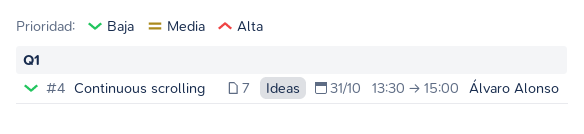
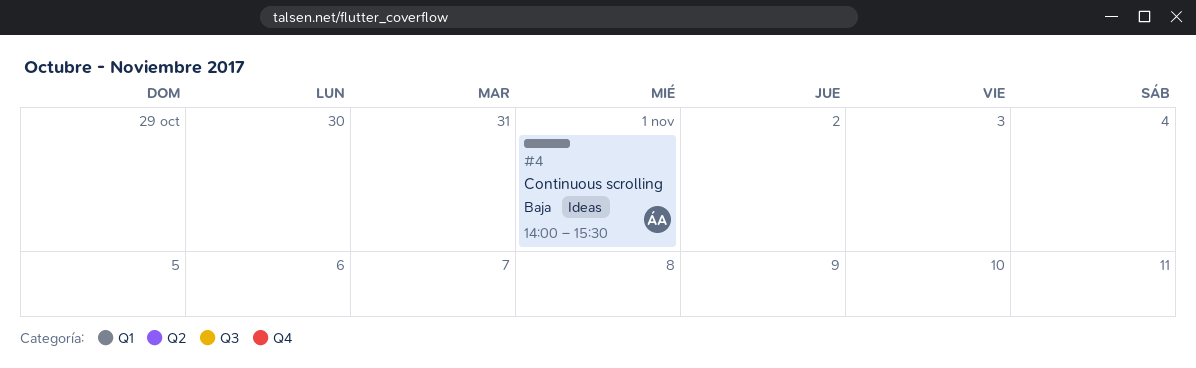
#4, day: Oct 31 -> Nov 1
#4, begins: 13:30 -> 14:00
#4, ends: 15:00 -> 15:30

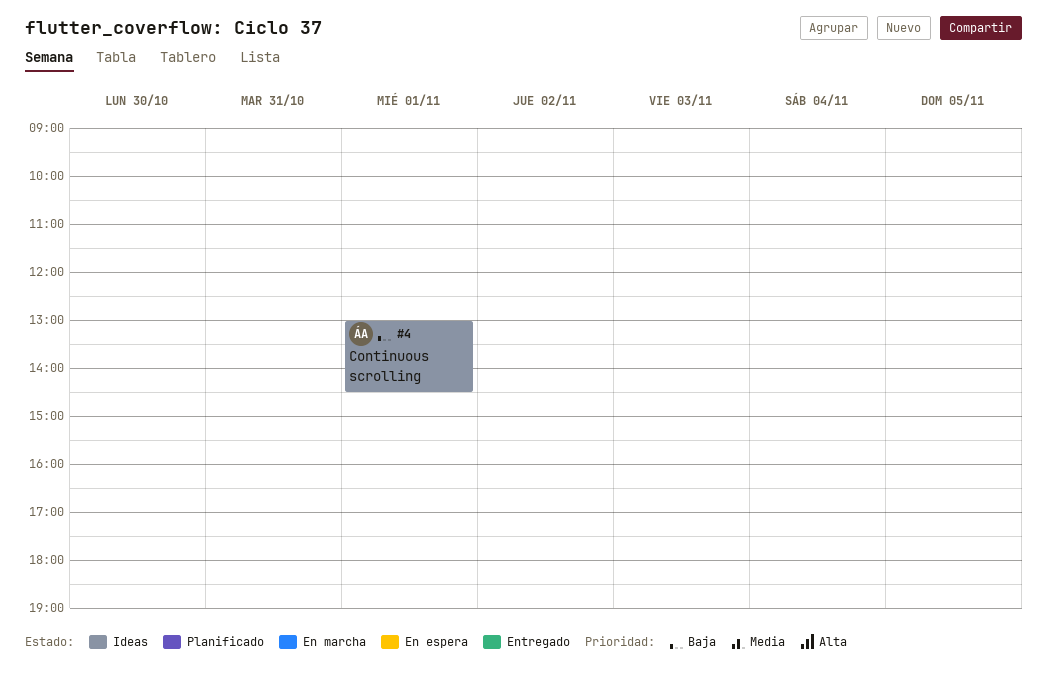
#4, begins: 14:00 -> 13:00
#4, ends: 15:30 -> 14:30

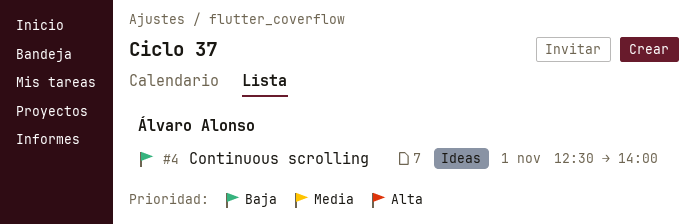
#4, begins: 13:00 -> 12:30
#4, ends: 14:30 -> 14:00

